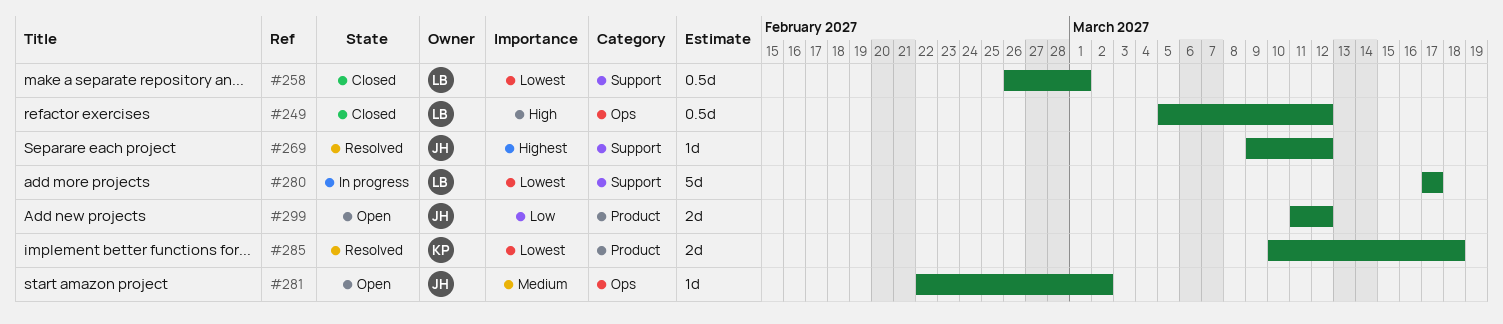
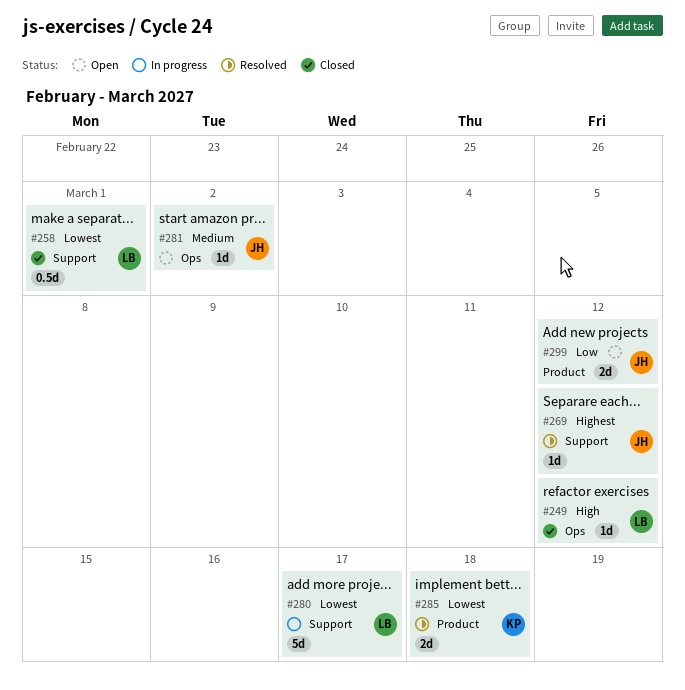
#249, estimate: 0.5d -> 1d

